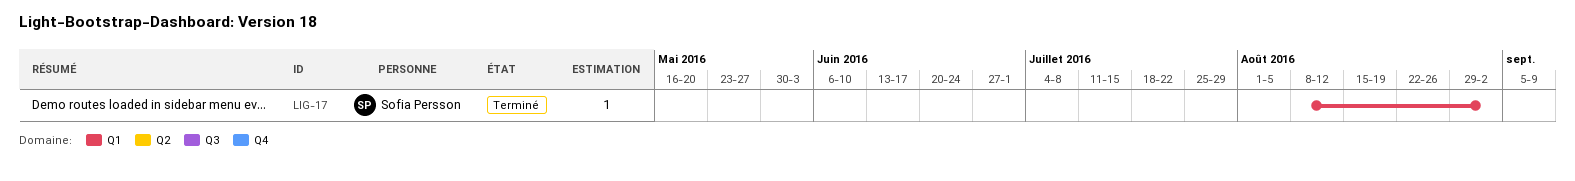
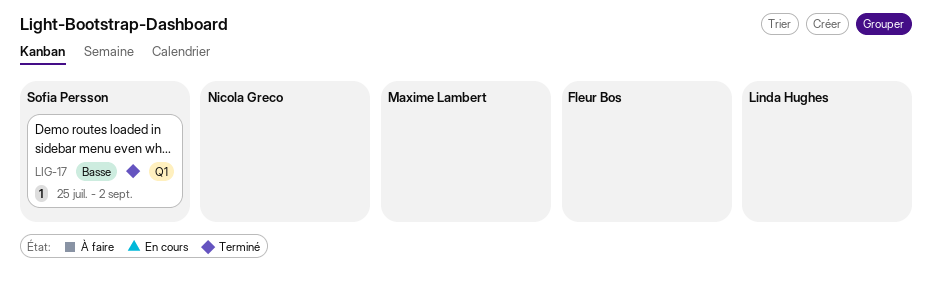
LIG-17, start: Aug 8 -> Jul 25

